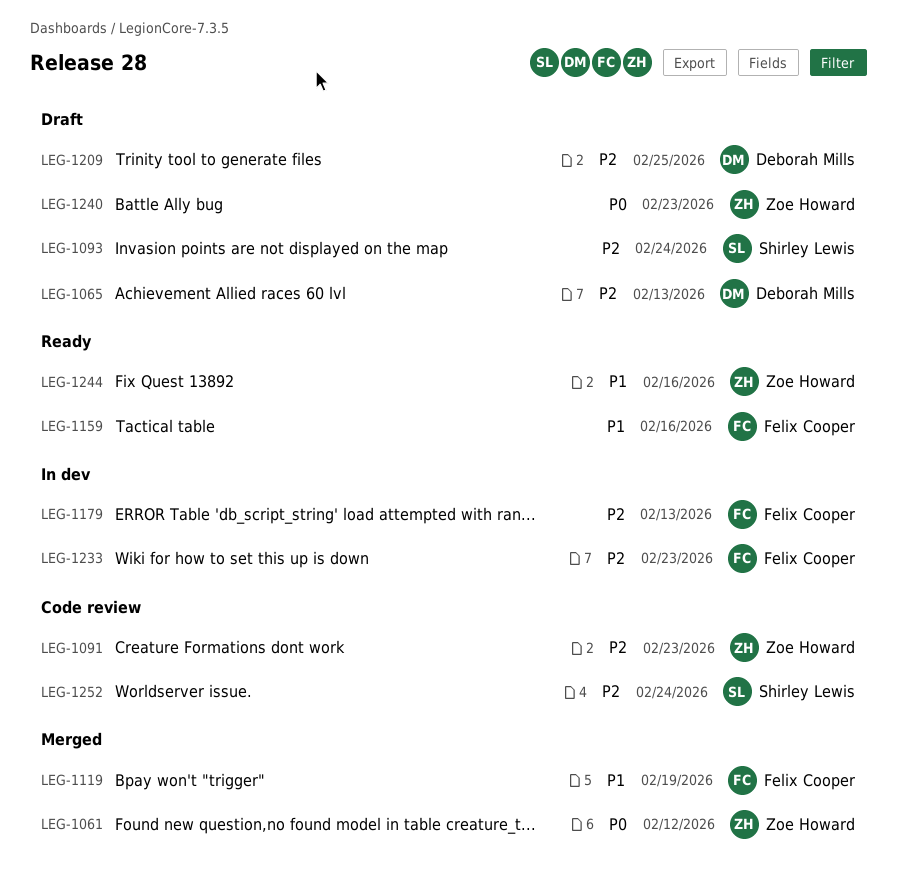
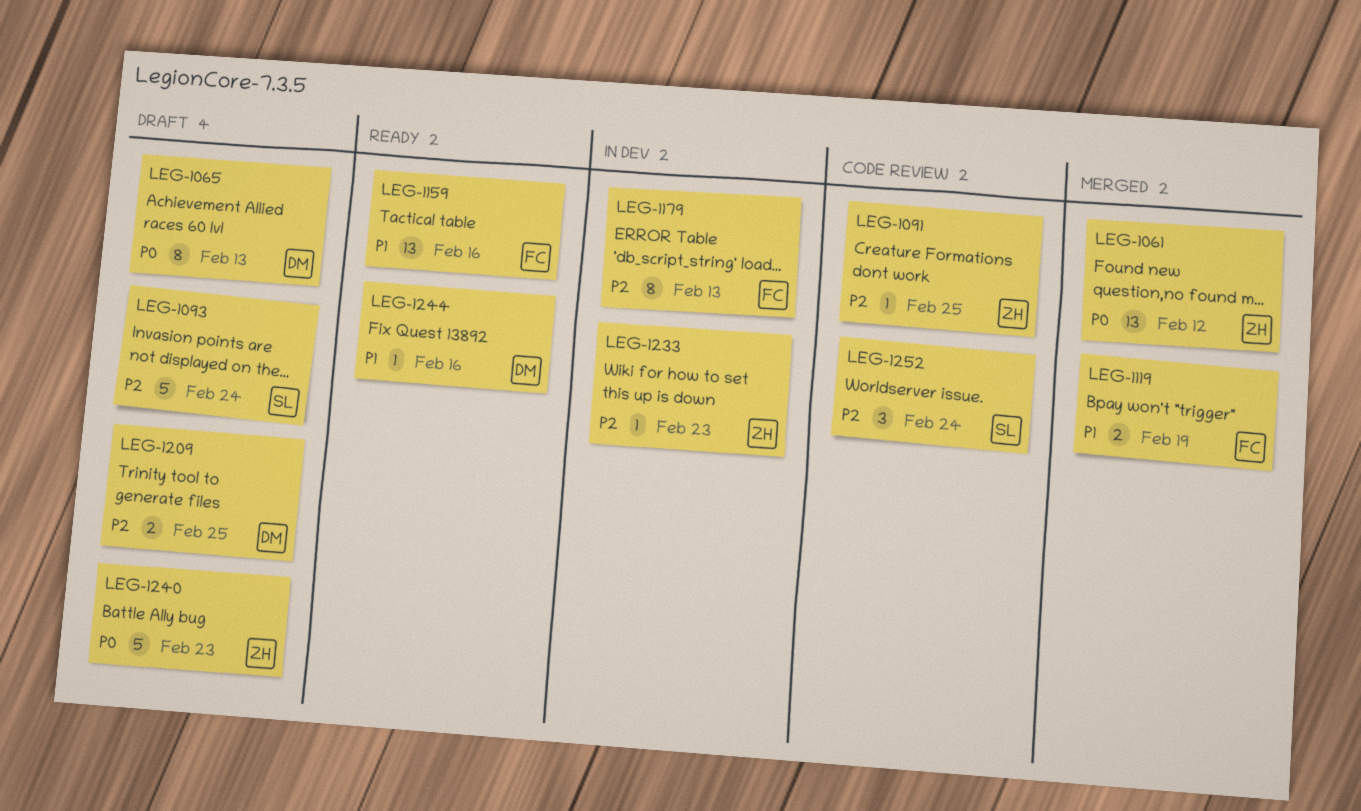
LEG-1065, priority: P2 -> P0
LEG-1091, due: Feb 23 -> Feb 25
LEG-1233, owner: Felix Cooper -> Zoe Howard
LEG-1244, owner: Zoe Howard -> Deborah Mills

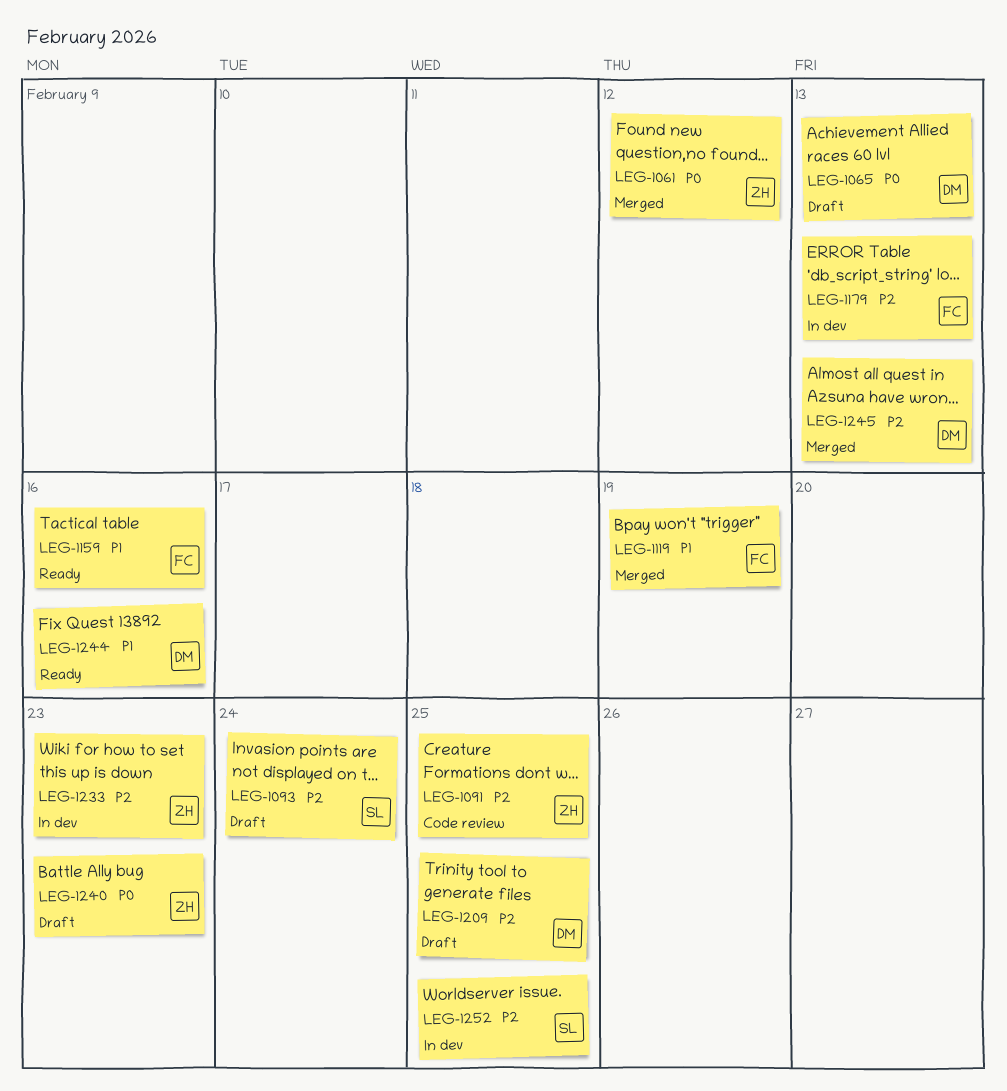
LEG-1245: none -> present
LEG-1252, status: Code review -> In dev
LEG-1252, due: Feb 24 -> Feb 25

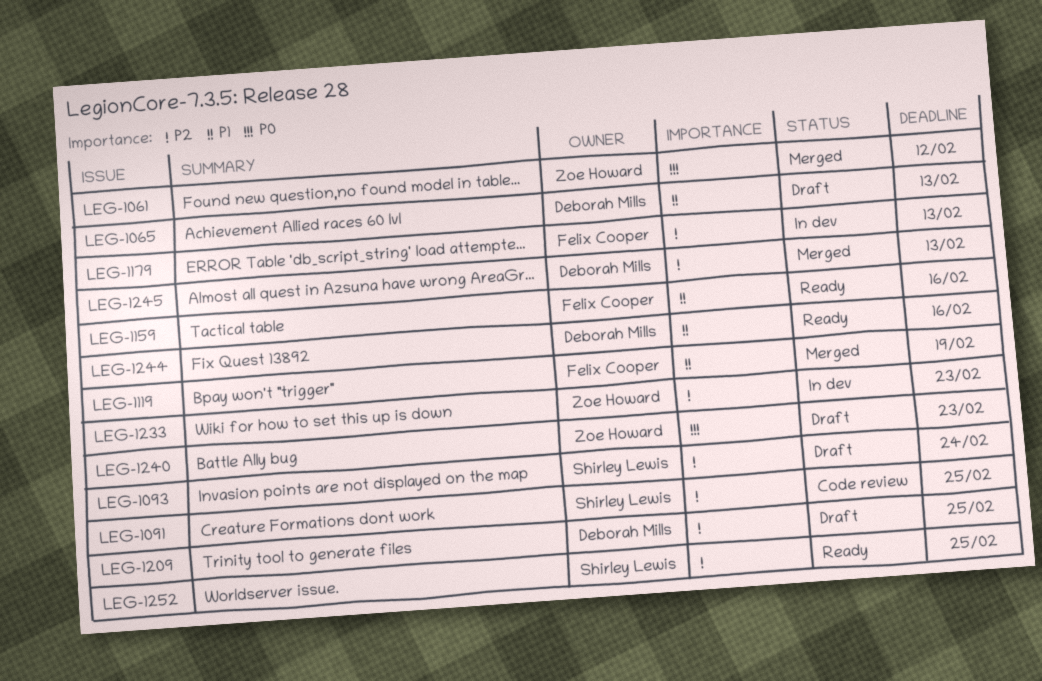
LEG-1065, priority: P0 -> P1
LEG-1091, owner: Zoe Howard -> Shirley Lewis
LEG-1252, status: In dev -> Ready

